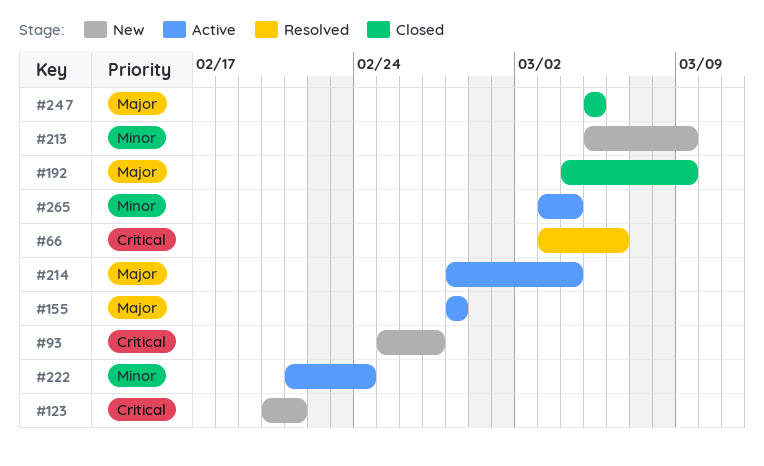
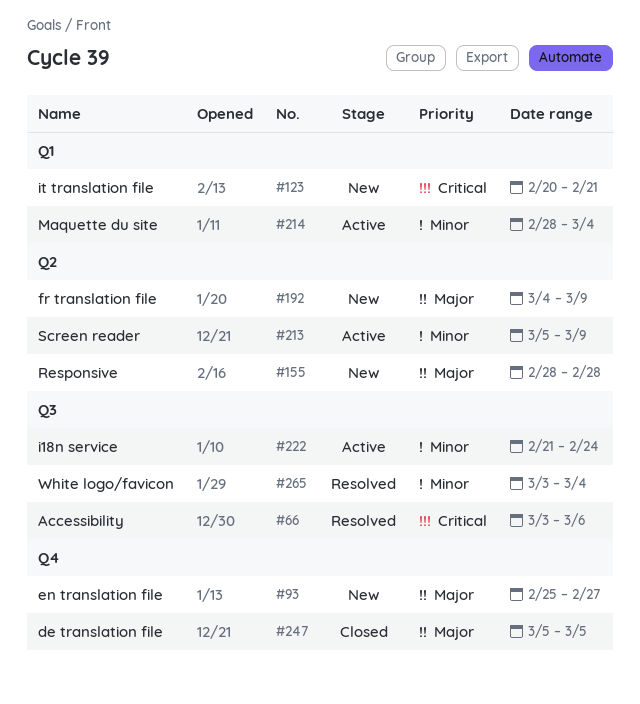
#93, priority: Critical -> Major
#155, status: Active -> New
#192, status: Closed -> New
#213, status: New -> Active
#214, priority: Major -> Minor
#265, status: Active -> Resolved

